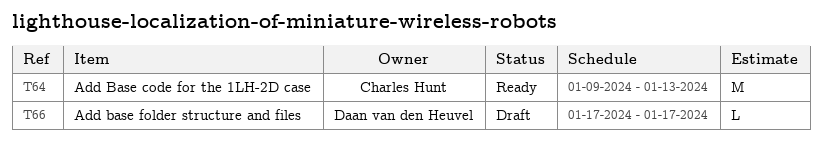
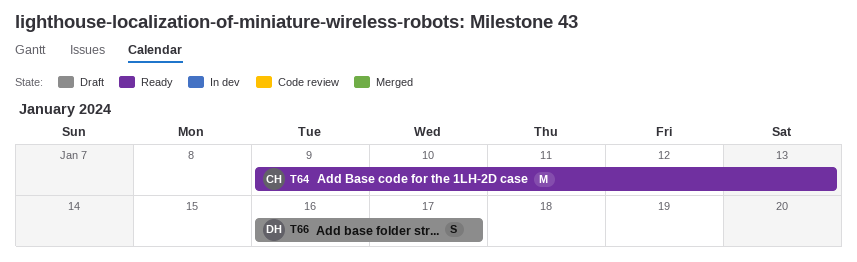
T66, estimate: L -> S
T66, start: Jan 17 -> Jan 16

